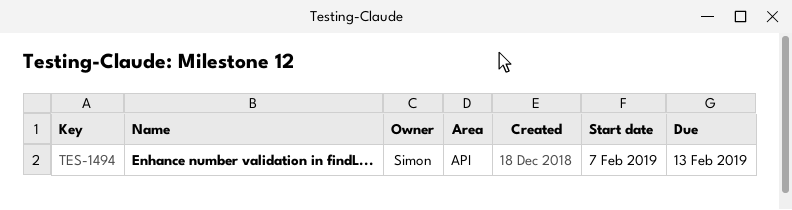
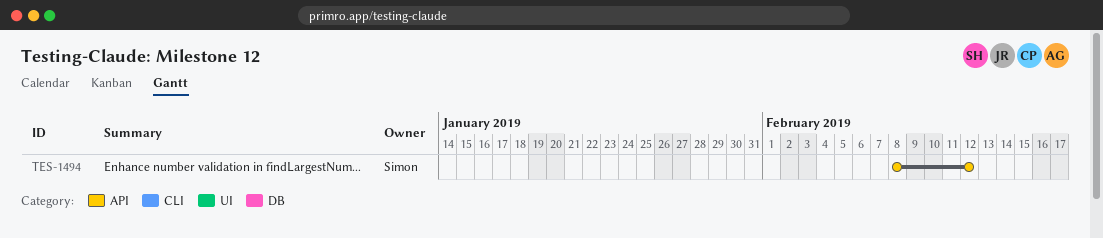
TES-1494, start: Feb 7 -> Feb 8
TES-1494, due: Feb 13 -> Feb 12

